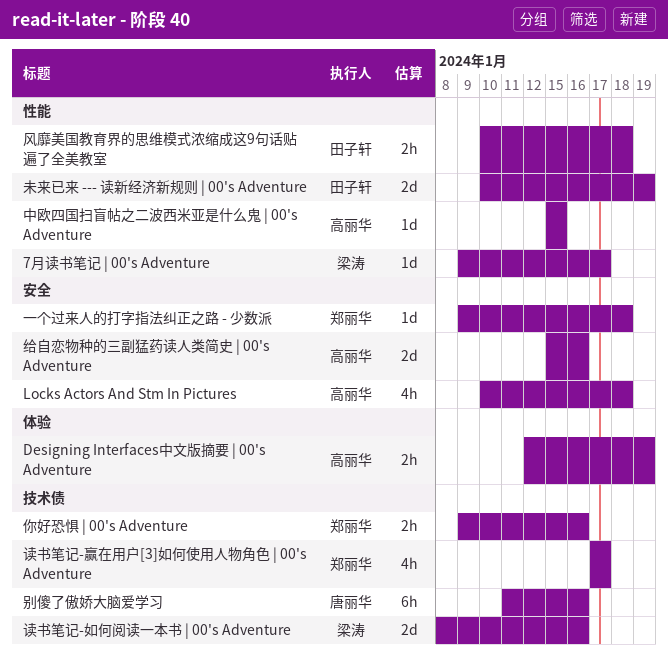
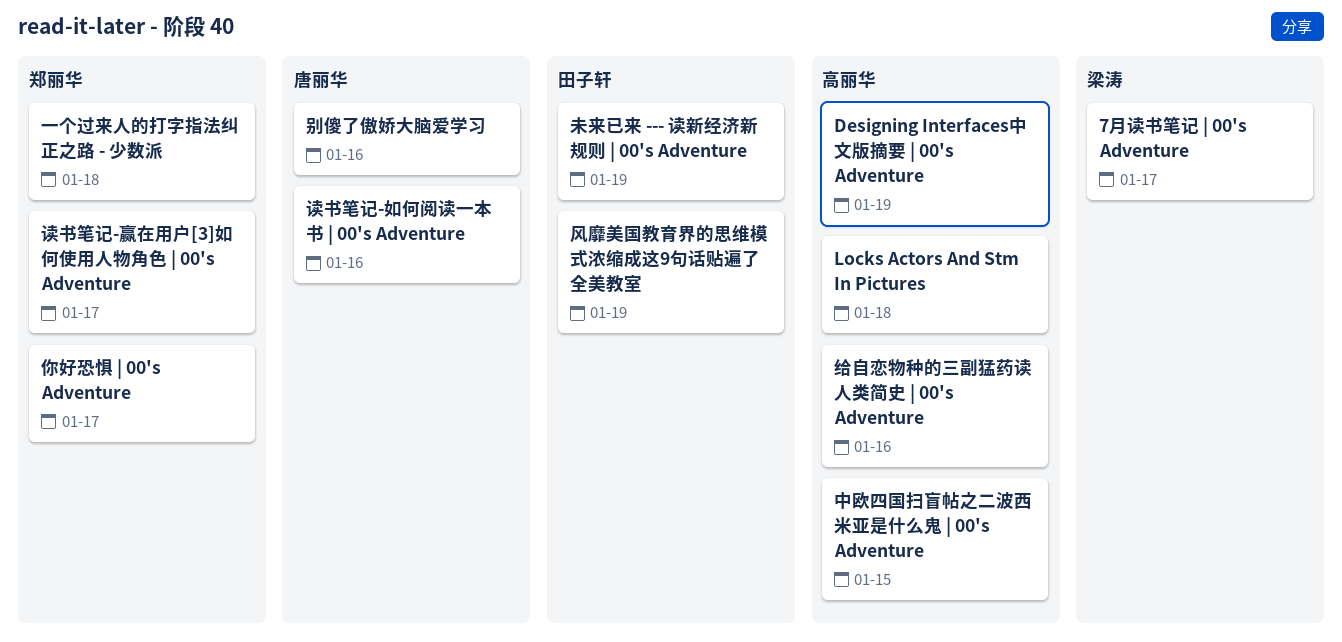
你好恐惧 | 00's Adventure, due: Jan 16 -> Jan 17
读书笔记-如何阅读一本书 | 00's Adventure, owner: 梁涛 -> 唐丽华
风靡美国教育界的思维模式浓缩成这9句话贴遍了全美教室, due: Jan 18 -> Jan 19

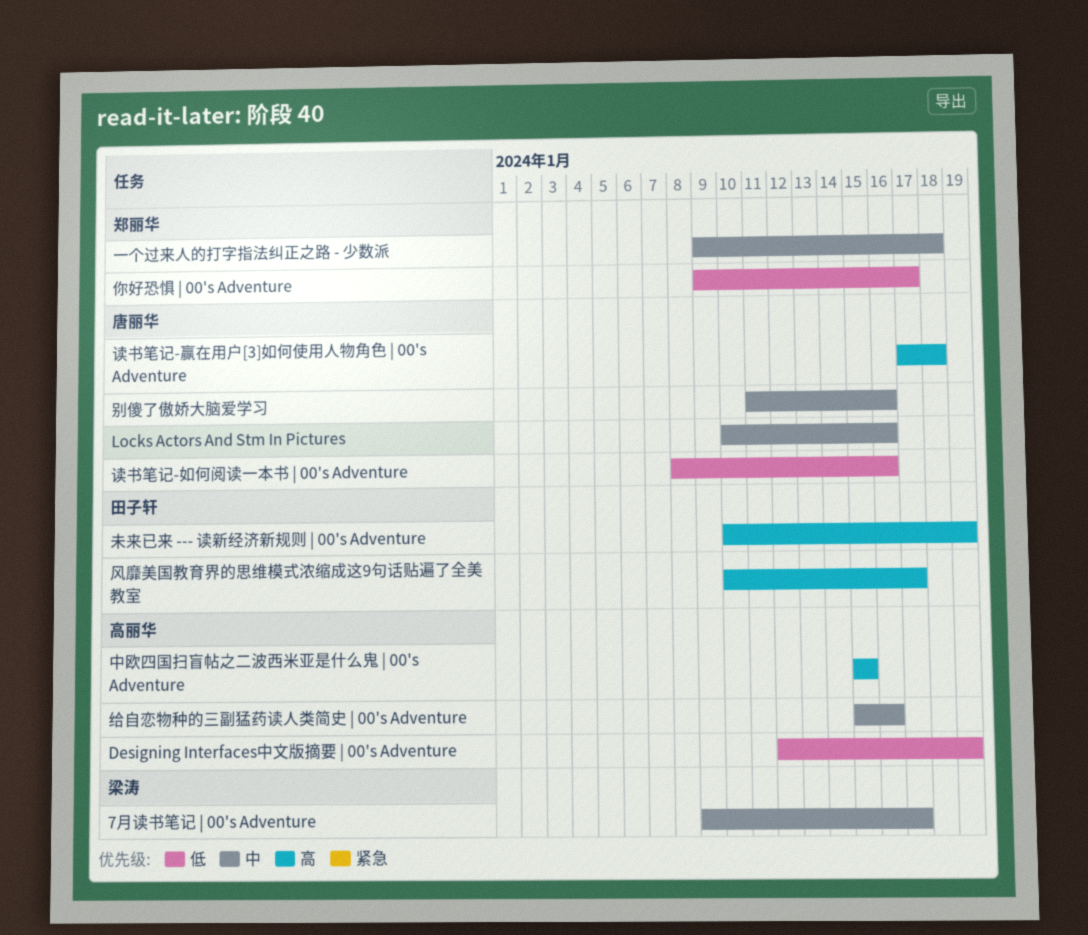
Locks Actors And Stm In Pictures, owner: 高丽华 -> 唐丽华
Locks Actors And Stm In Pictures, due: Jan 18 -> Jan 16
读书笔记-赢在用户[3]如何使用人物角色 | 00's Adventure, owner: 郑丽华 -> 唐丽华
读书笔记-赢在用户[3]如何使用人物角色 | 00's Adventure, due: Jan 17 -> Jan 18
风靡美国教育界的思维模式浓缩成这9句话贴遍了全美教室, due: Jan 19 -> Jan 17

